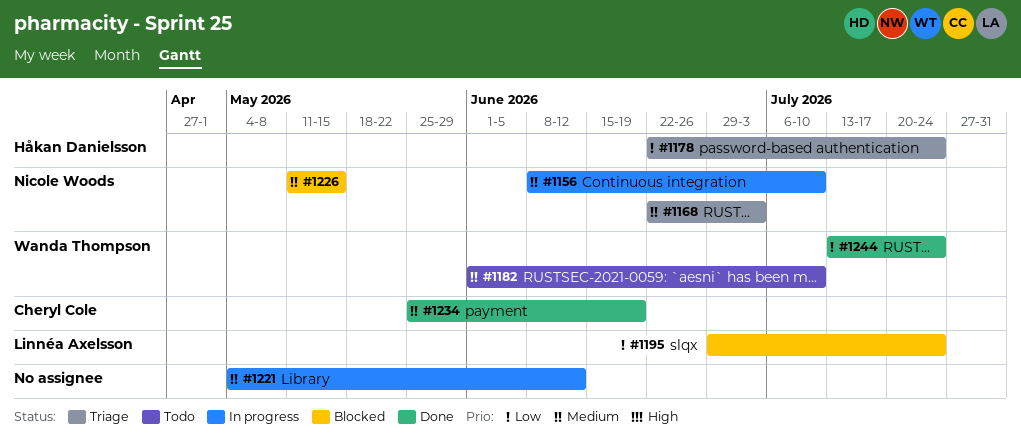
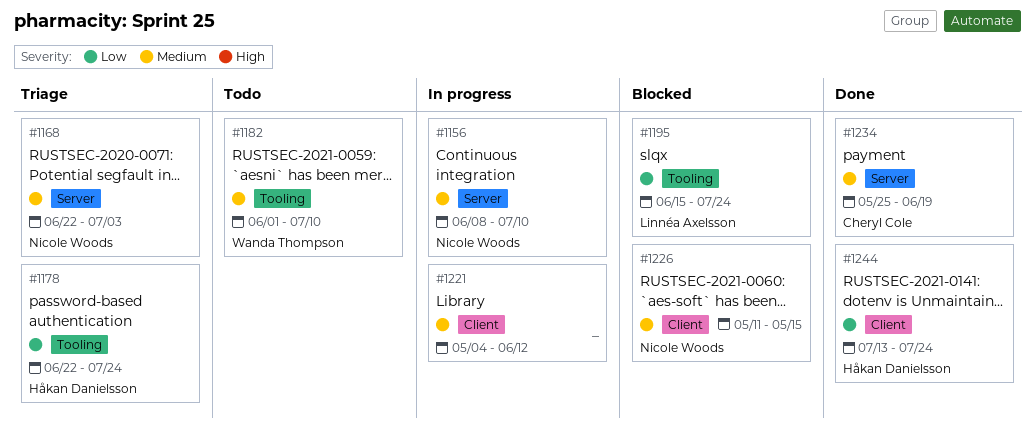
#1195, start: Jun 29 -> Jun 15
#1244, owner: Wanda Thompson -> Håkan Danielsson

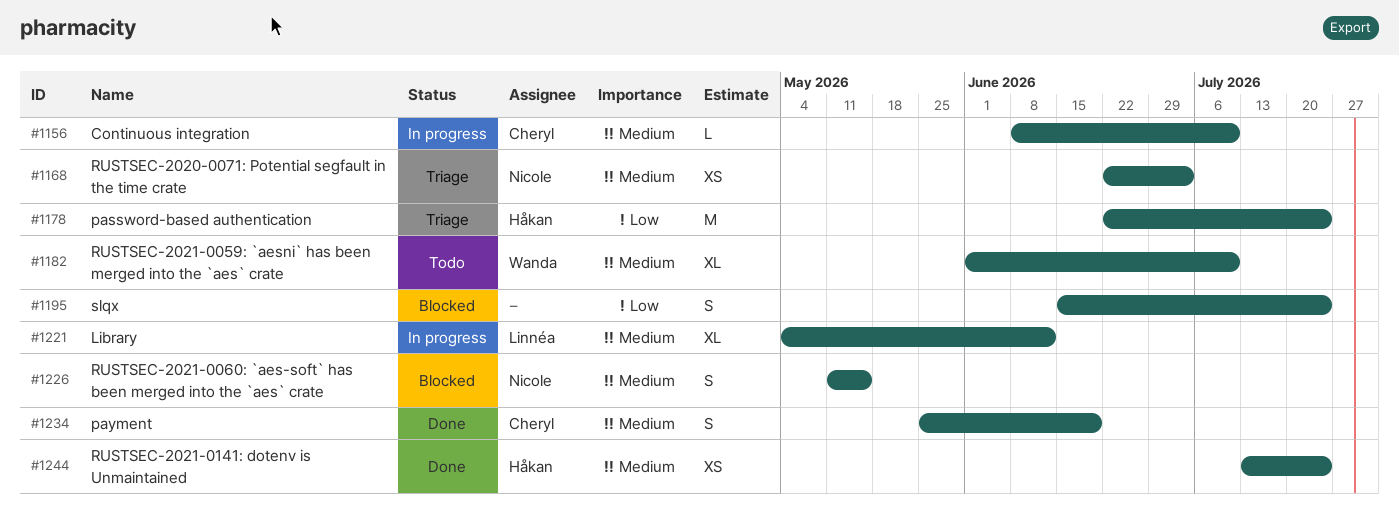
#1156, owner: Nicole Woods -> Cheryl Cole
#1195, owner: Linnéa Axelsson -> none
#1221, owner: none -> Linnéa Axelsson
#1244, priority: Low -> Medium

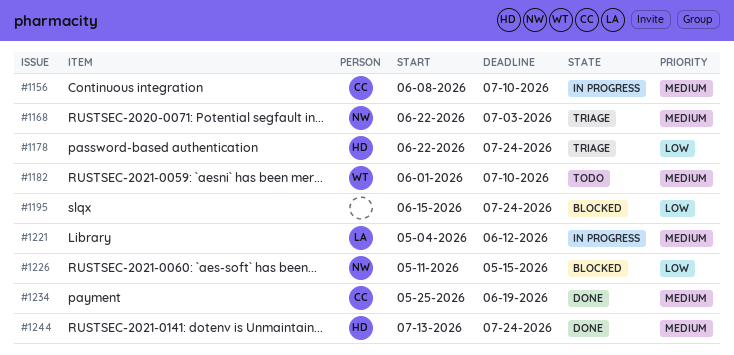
#1226, priority: Medium -> Low

